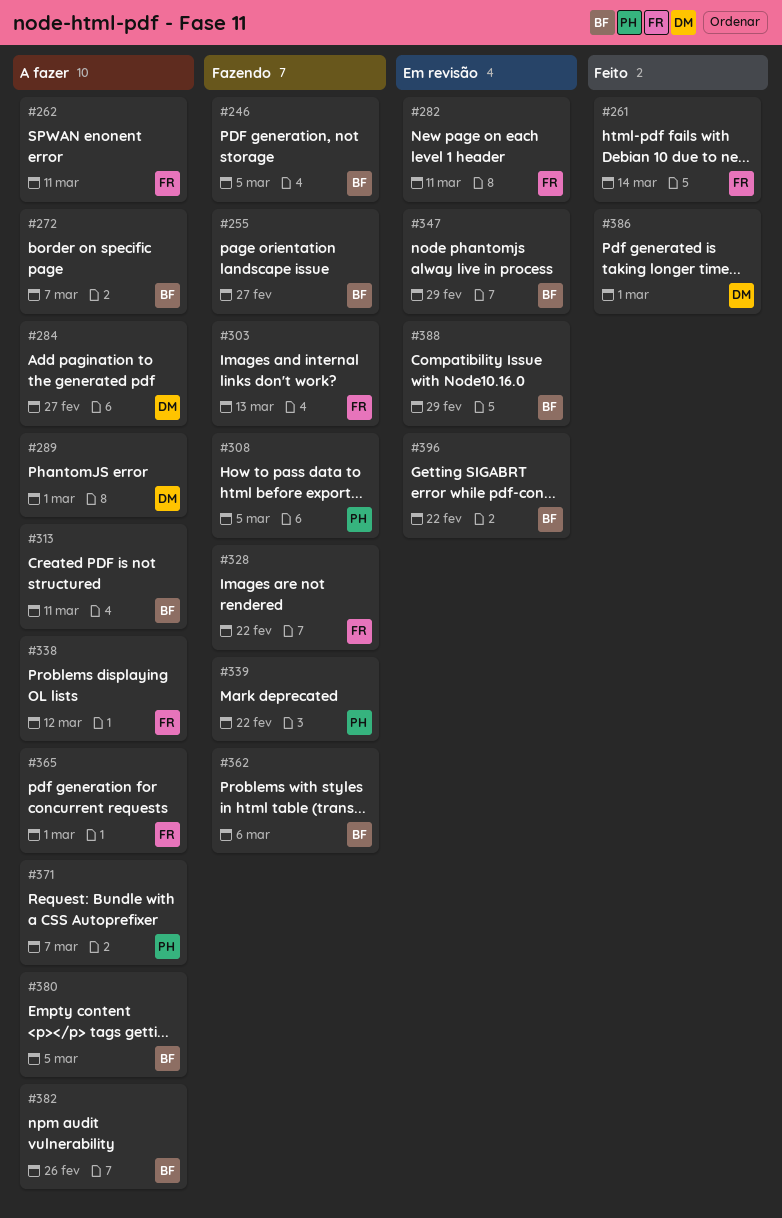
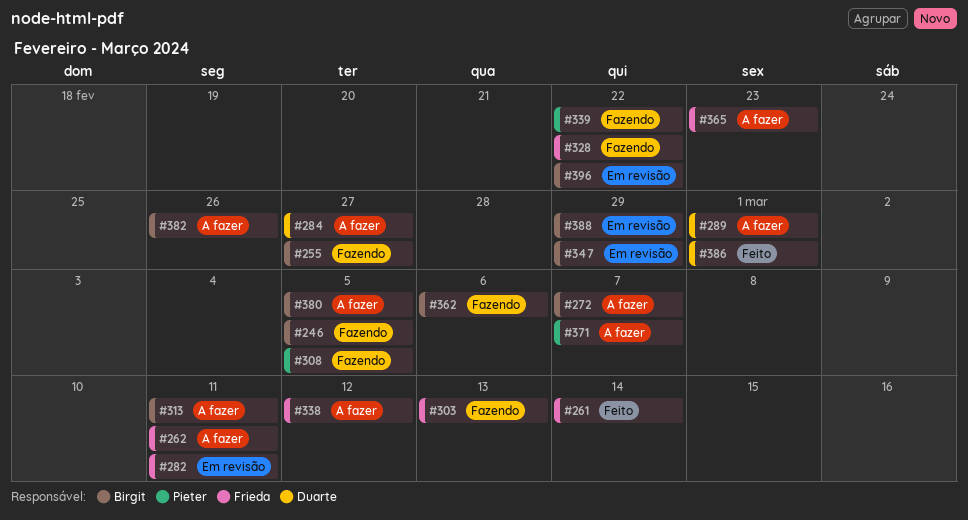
#365, due: Mar 1 -> Feb 23

